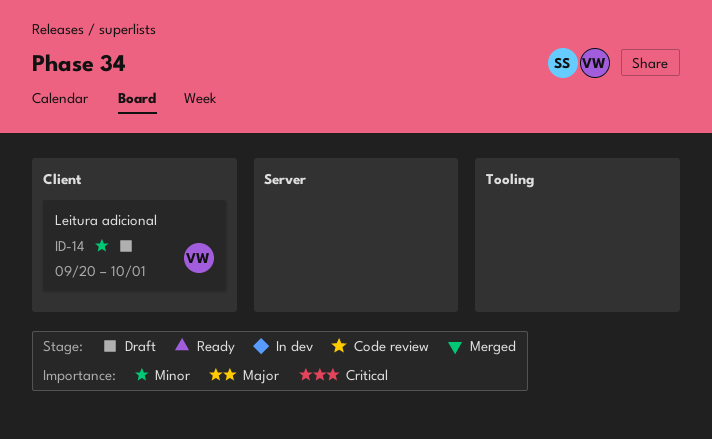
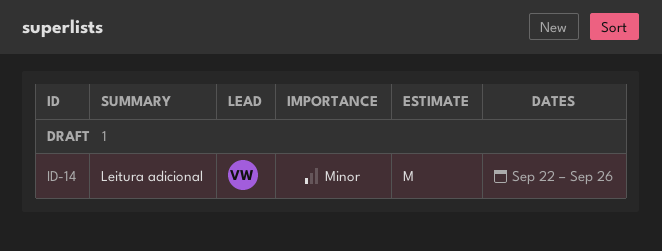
ID-14, start: Sep 20 -> Sep 22
ID-14, due: Oct 1 -> Sep 26

